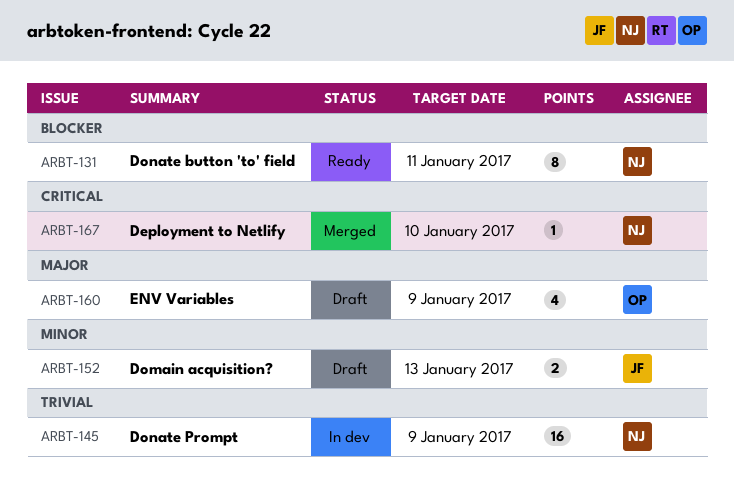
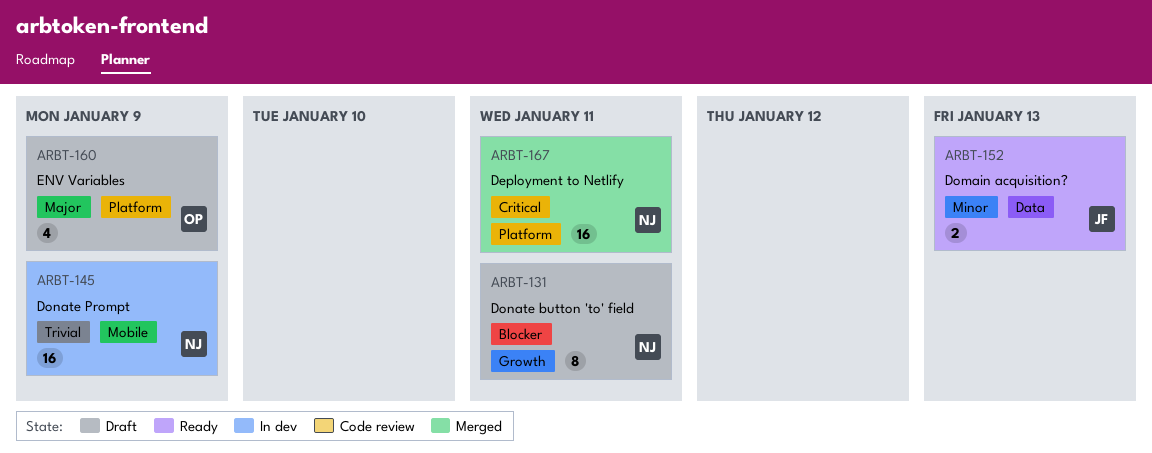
ARBT-131, status: Ready -> Draft
ARBT-152, status: Draft -> Ready
ARBT-167, estimate: 1 -> 16
ARBT-167, due: Jan 10 -> Jan 11

